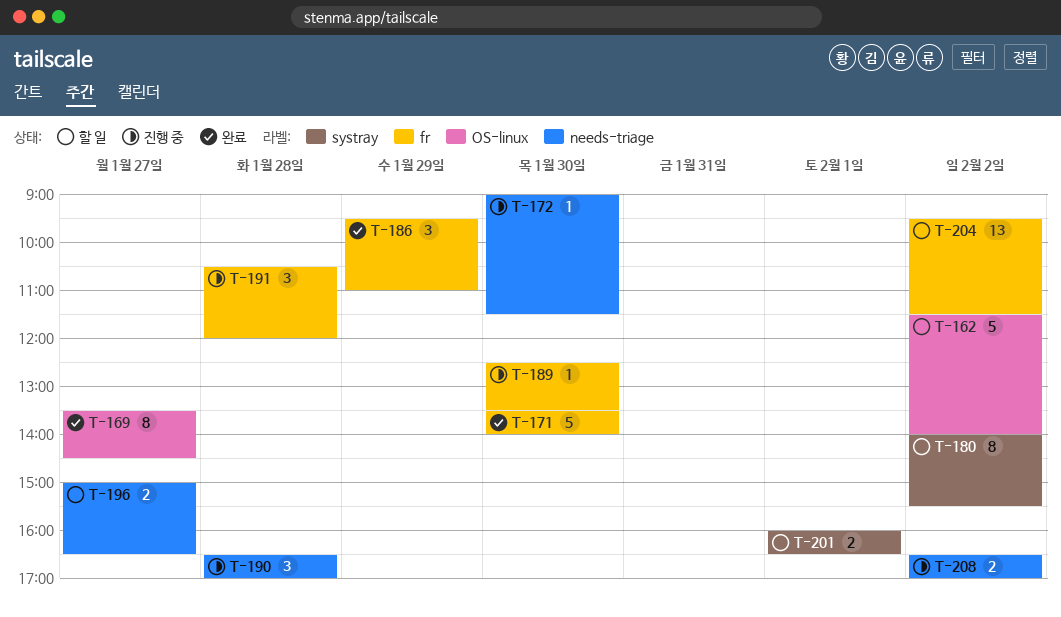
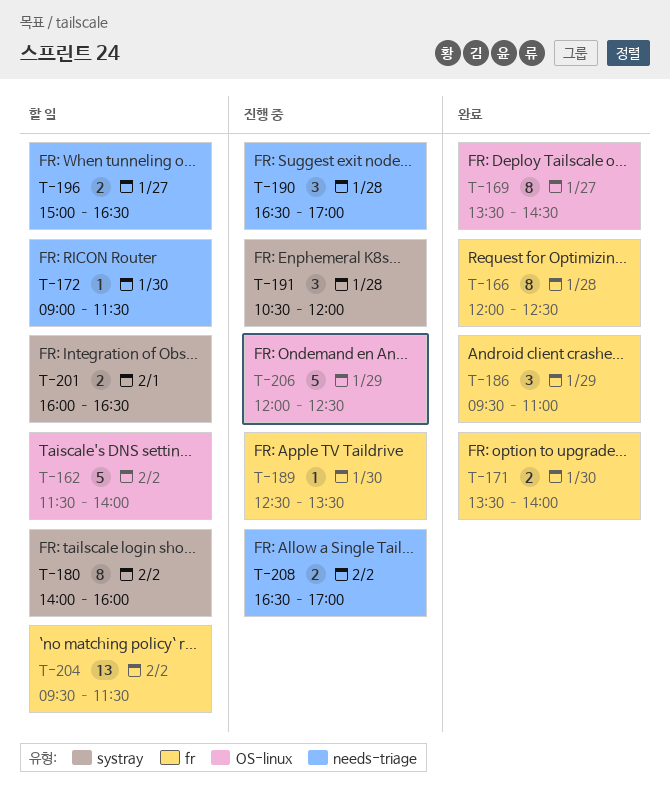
T-166: none -> present
T-171, estimate: 5 -> 2
T-172, status: 진행 중 -> 할 일
T-180, ends: 15:30 -> 16:00
T-191, label: fr -> systray
T-206: none -> present

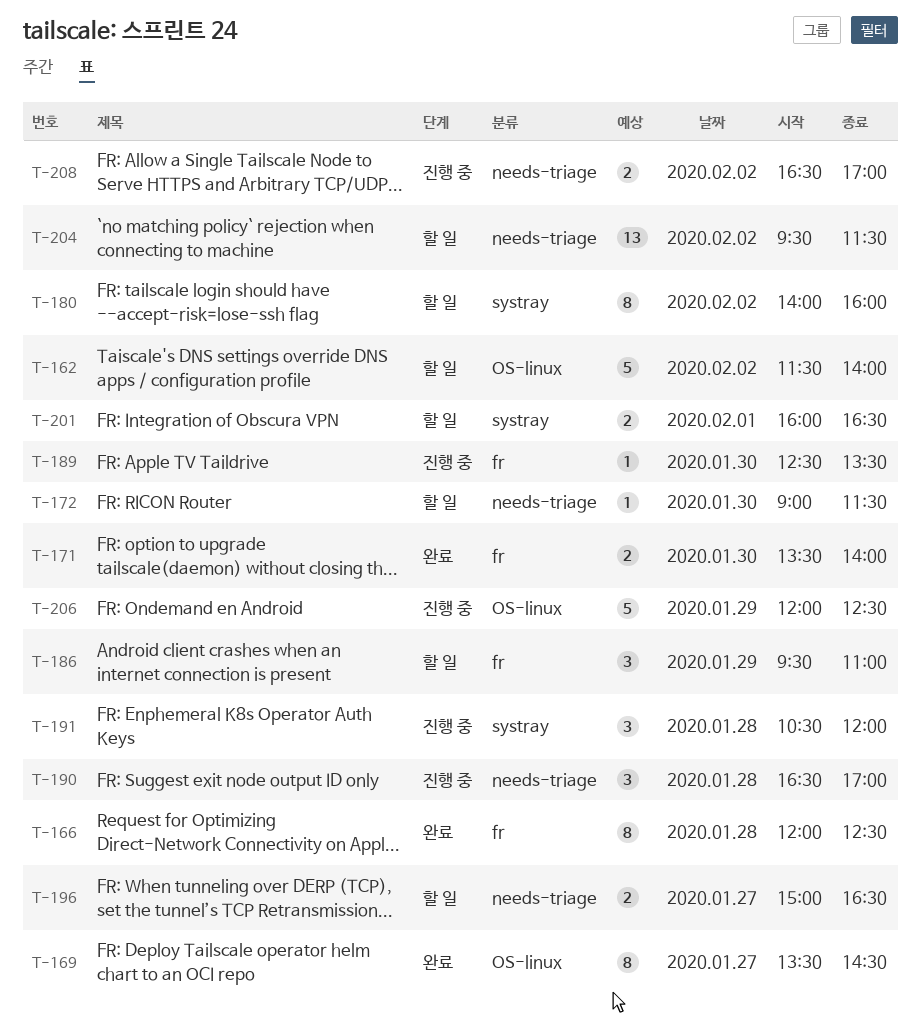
T-186, status: 완료 -> 할 일
T-204, label: fr -> needs-triage

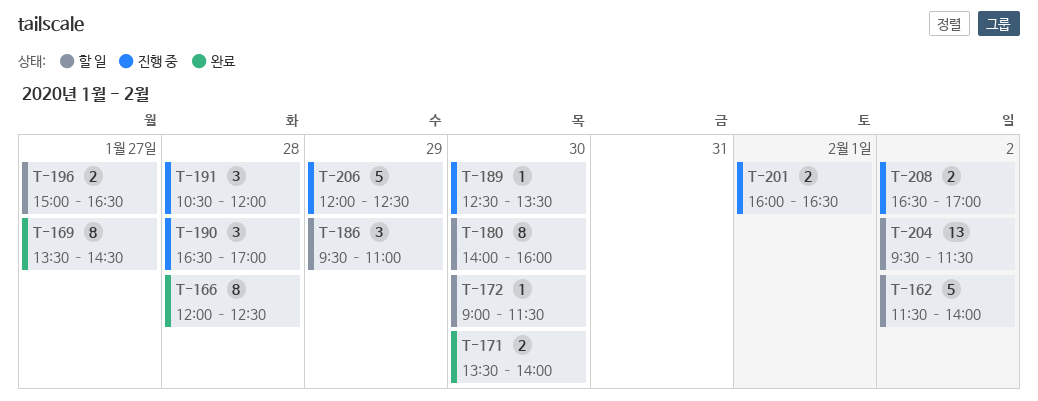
T-180, day: Feb 2 -> Jan 30
T-201, status: 할 일 -> 진행 중

